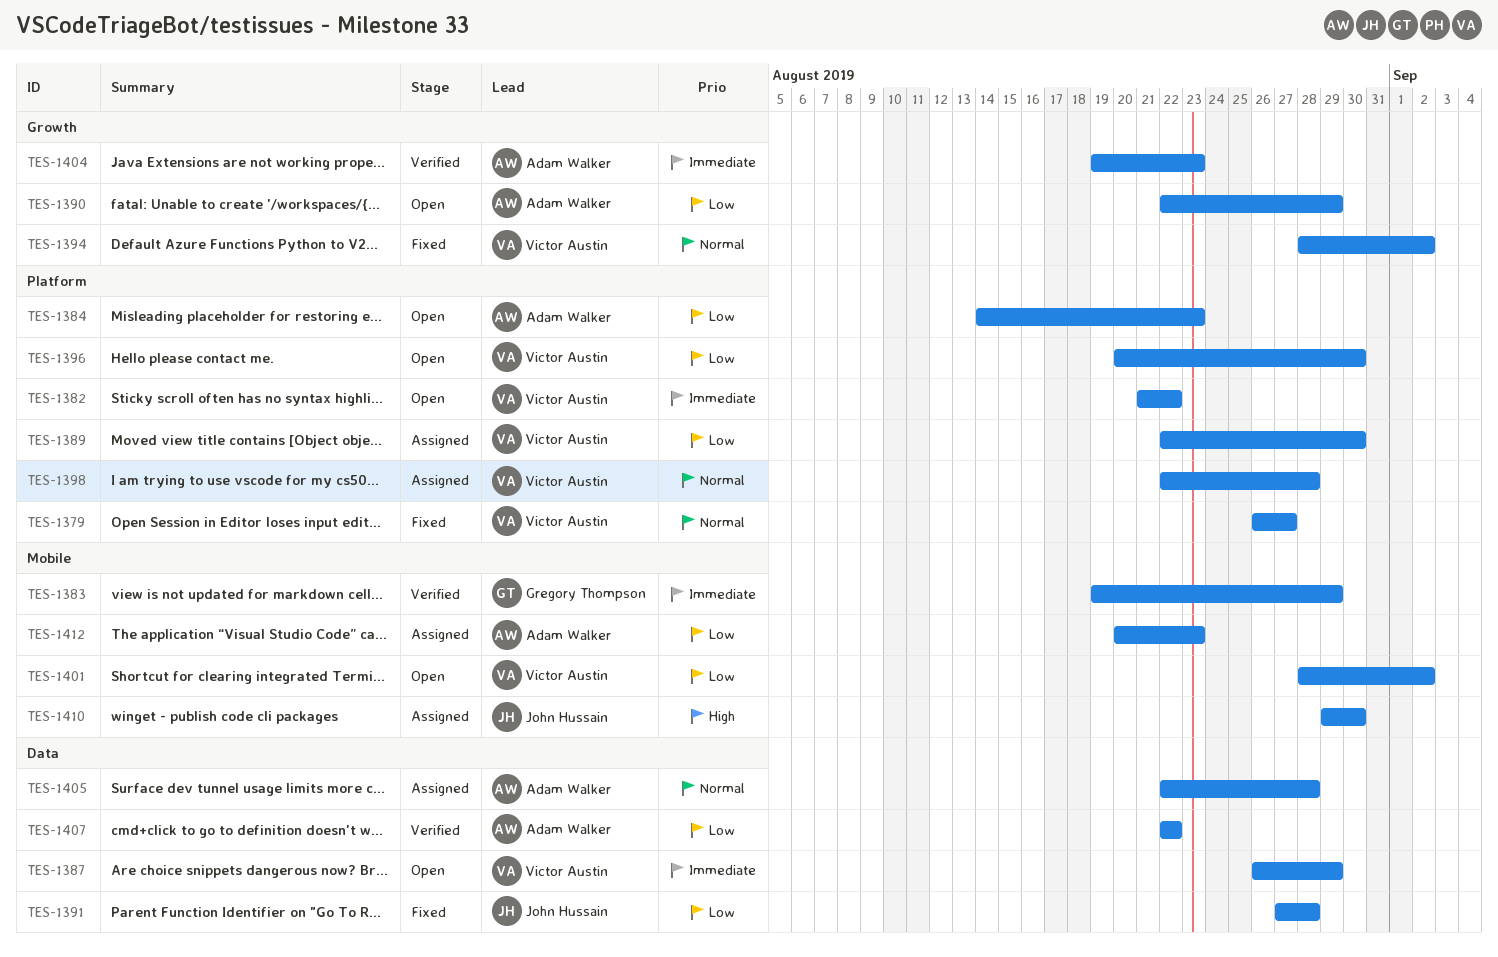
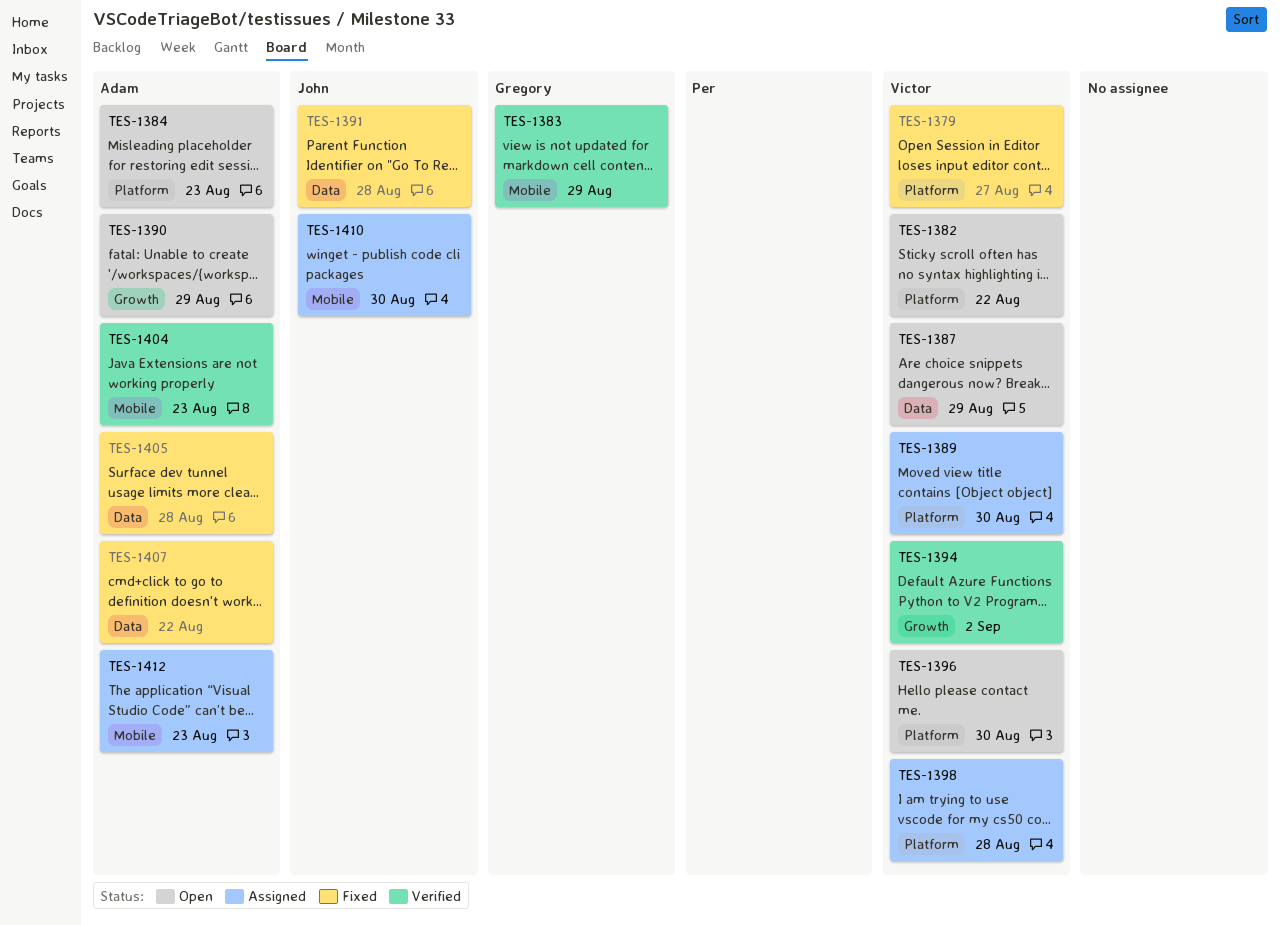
TES-1394, status: Fixed -> Verified
TES-1401: present -> none
TES-1404, label: Growth -> Mobile
TES-1405, status: Assigned -> Fixed
TES-1407, status: Verified -> Fixed

